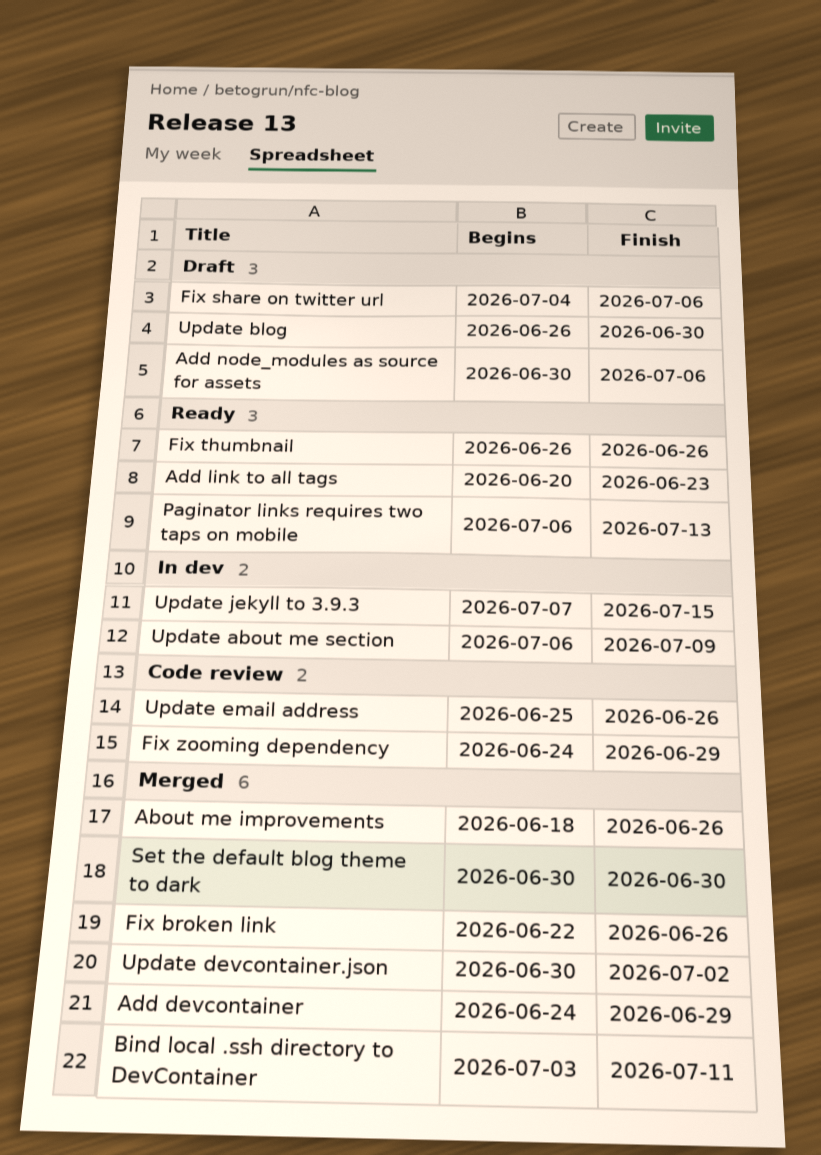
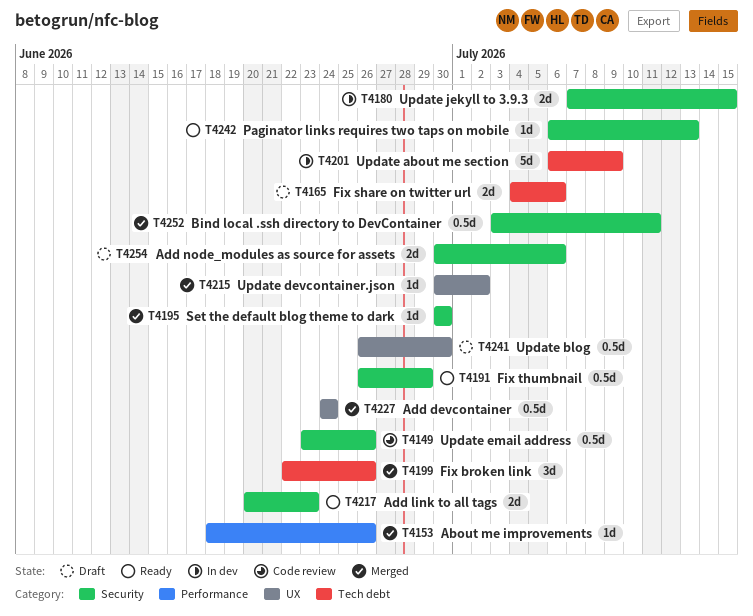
Add devcontainer, due: Jun 29 -> Jun 24
Fix thumbnail, due: Jun 26 -> Jun 29
Fix zooming dependency: present -> none
Update email address, start: Jun 25 -> Jun 23

